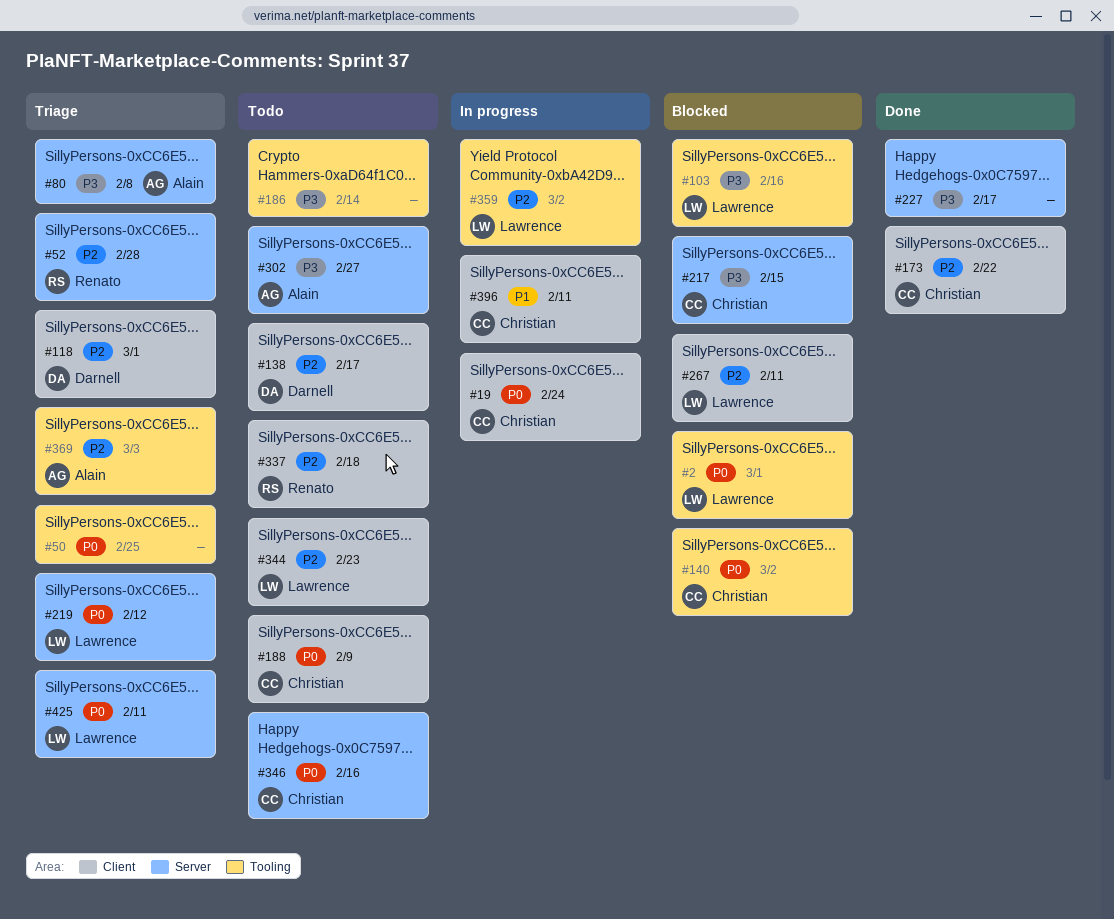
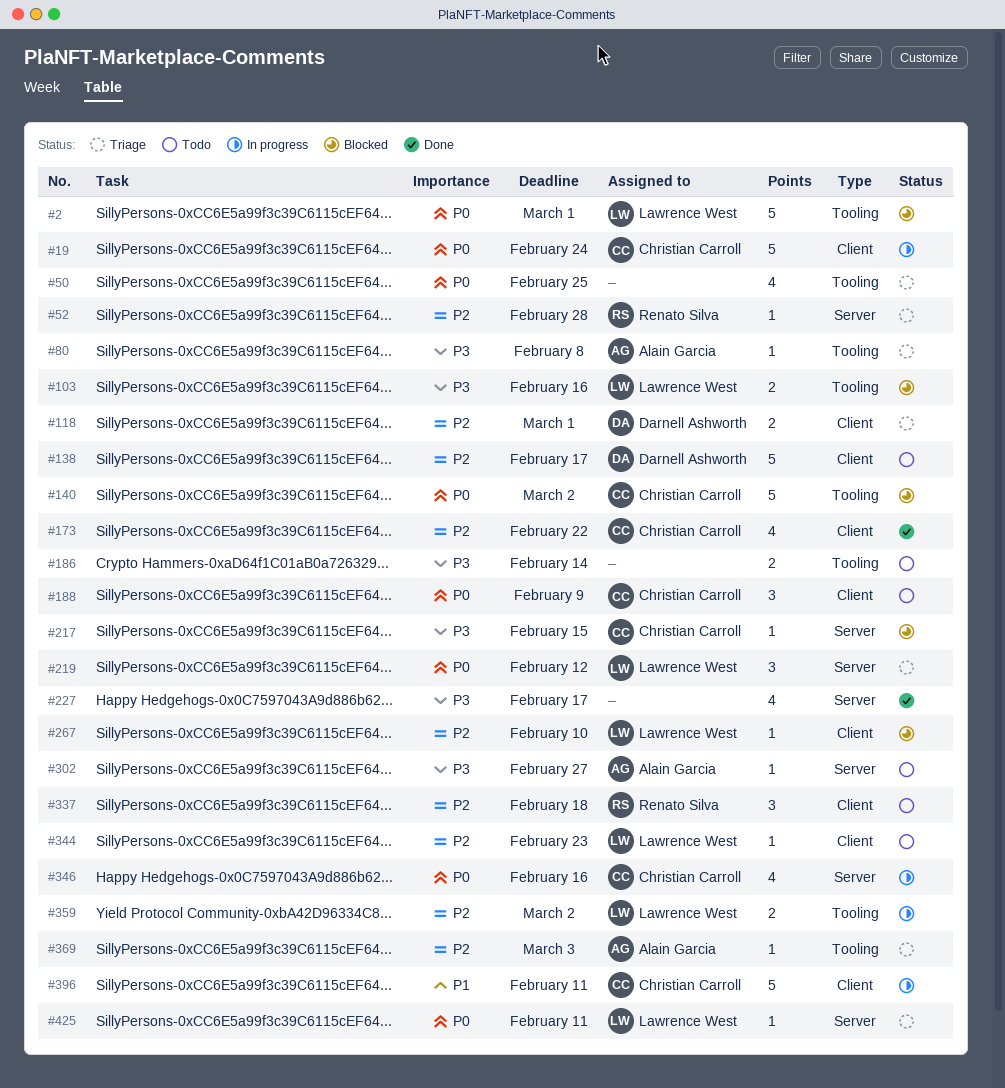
#80, label: Server -> Tooling
#267, due: Feb 11 -> Feb 10
#346, status: Todo -> In progress

